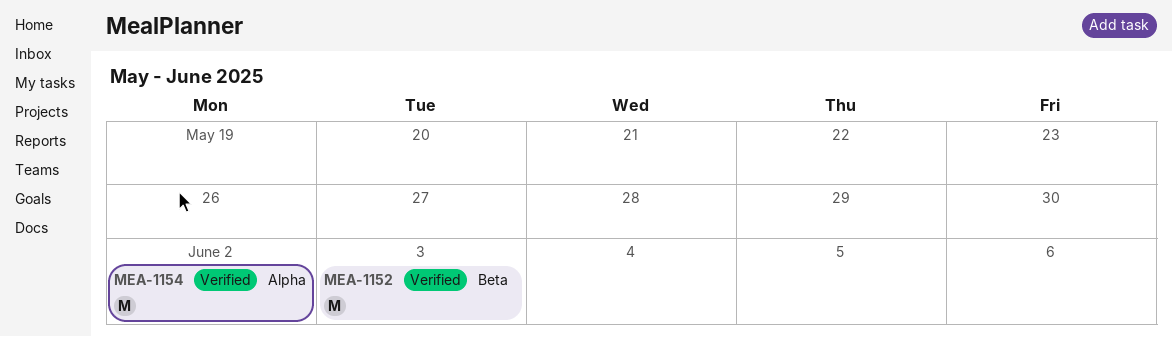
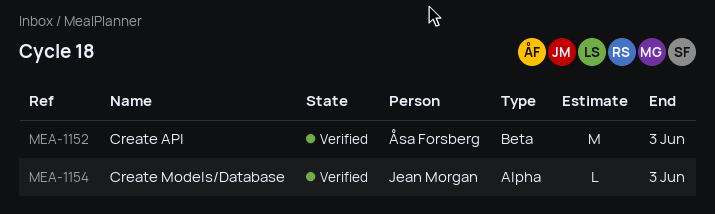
MEA-1154, estimate: M -> L
MEA-1154, due: Jun 2 -> Jun 3

